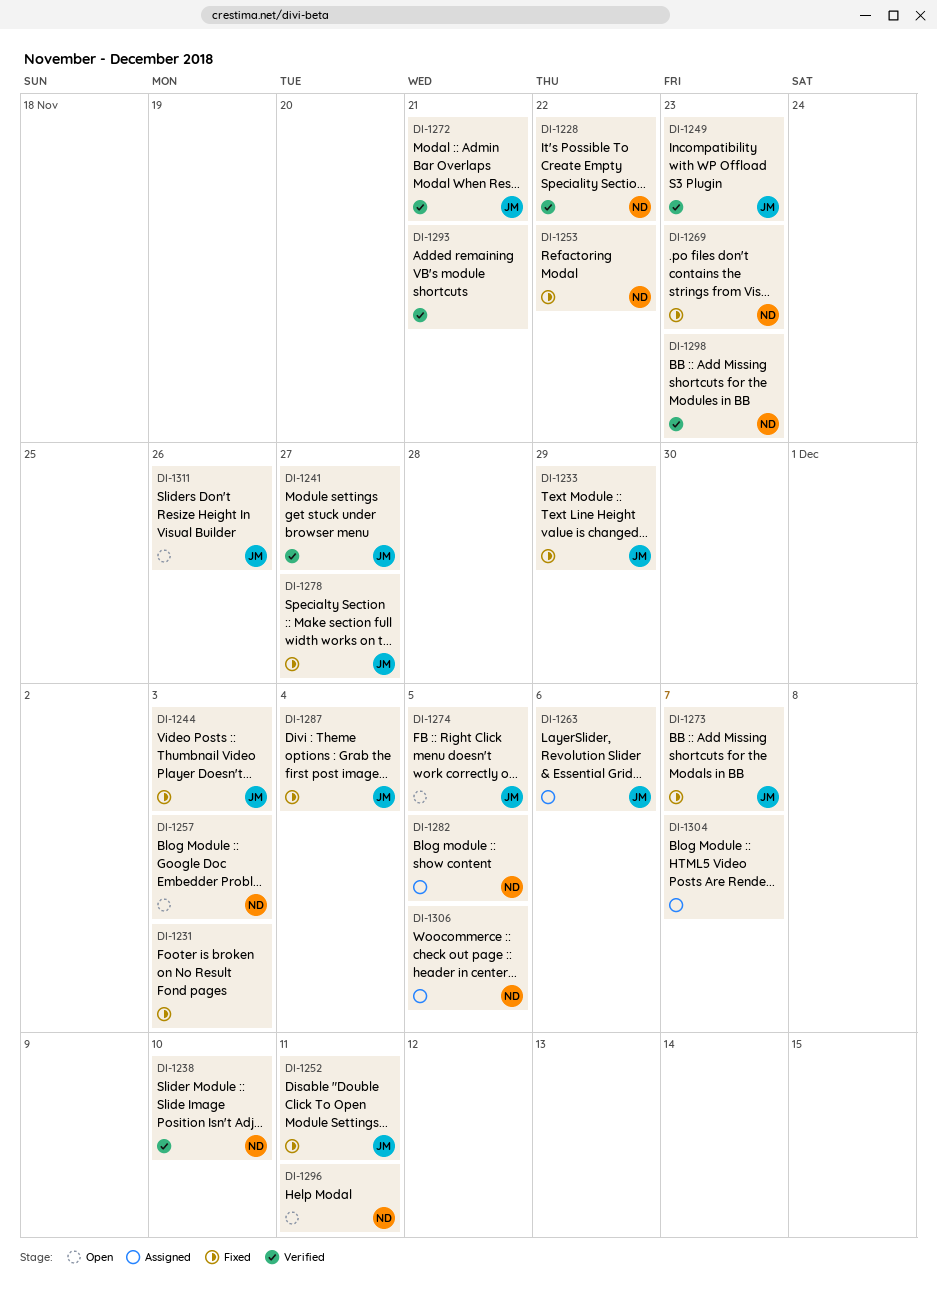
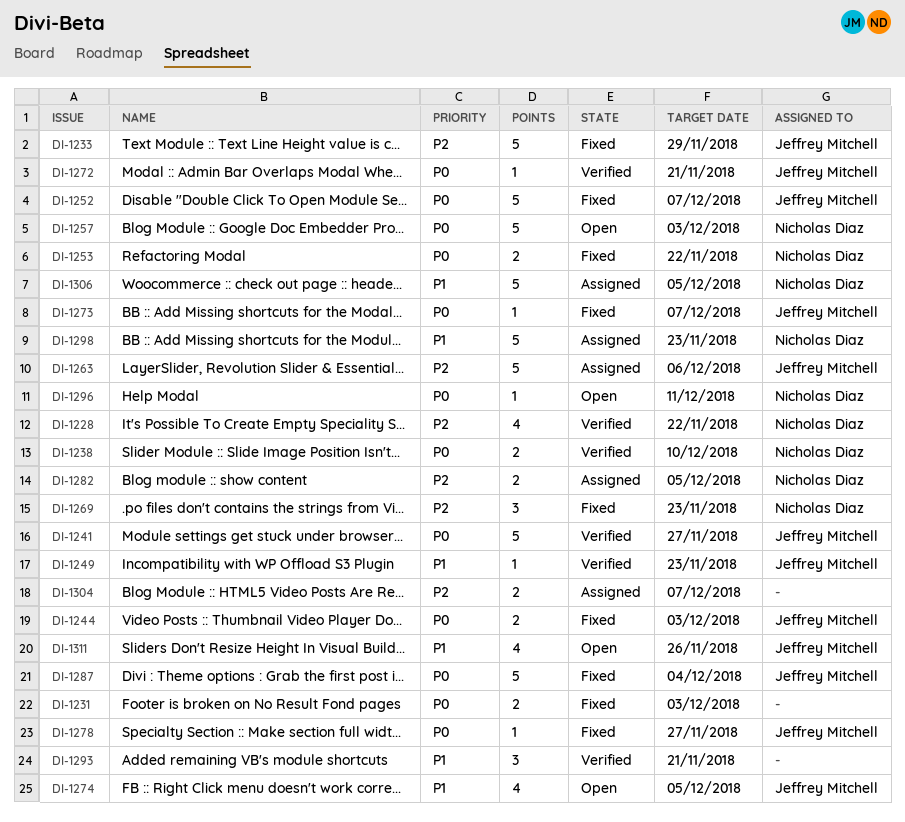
DI-1252, due: Dec 11 -> Dec 7
DI-1298, status: Verified -> Assigned

